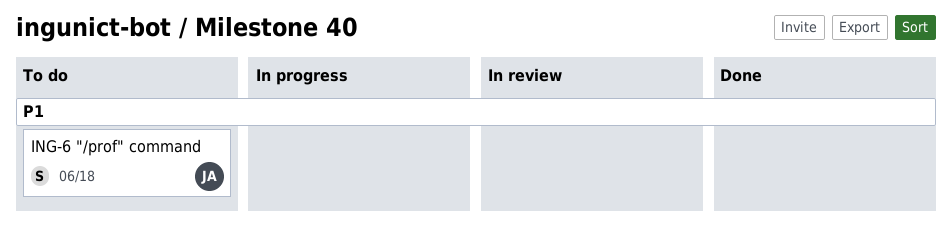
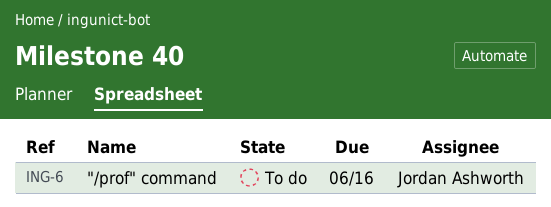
ING-6, due: Jun 18 -> Jun 16

